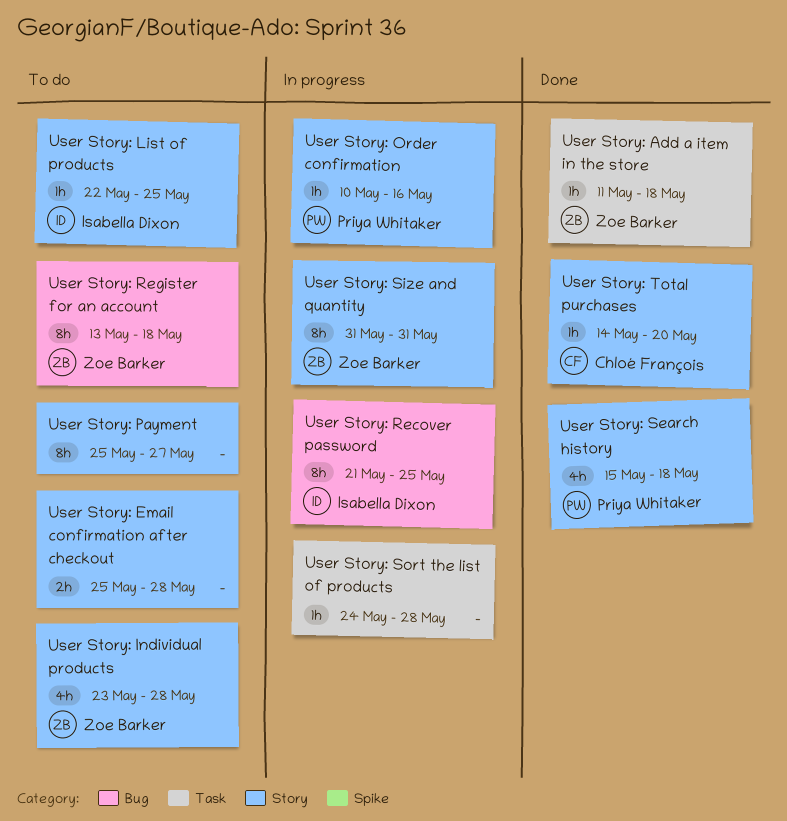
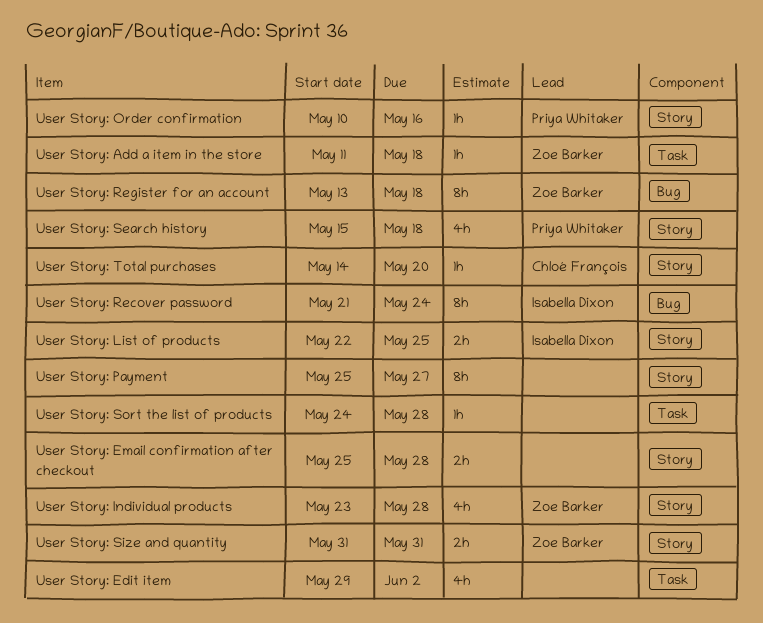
User Story: Edit item: none -> present
User Story: List of products, estimate: 1h -> 2h
User Story: Recover password, due: May 25 -> May 24
User Story: Size and quantity, estimate: 8h -> 2h

